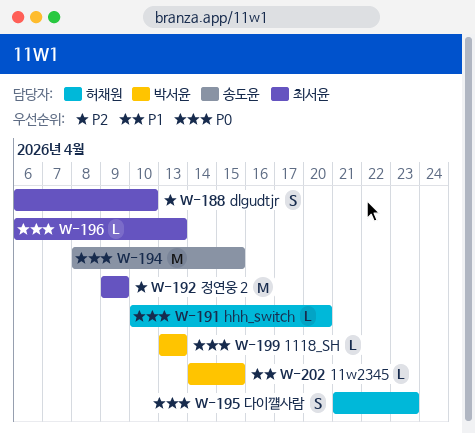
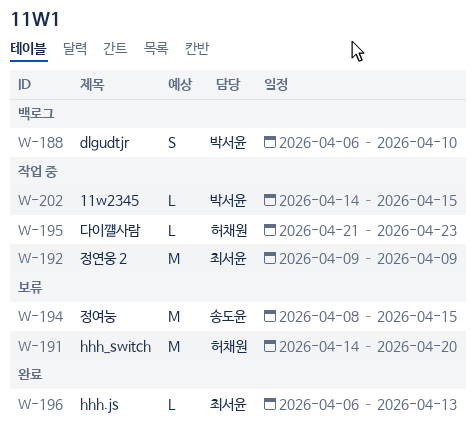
W-188, owner: 최서윤 -> 박서윤
W-191, estimate: L -> M
W-191, start: Apr 10 -> Apr 14
W-195, estimate: S -> L
W-199: present -> none

